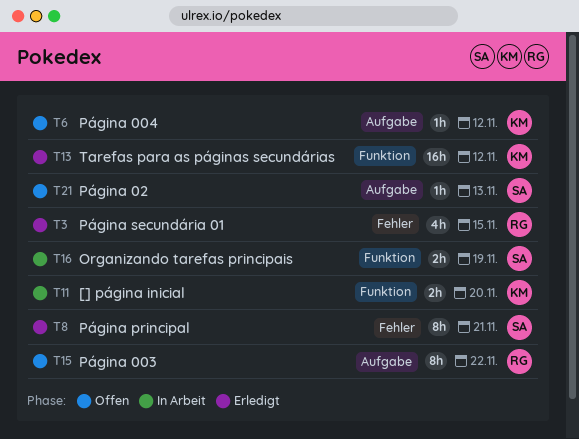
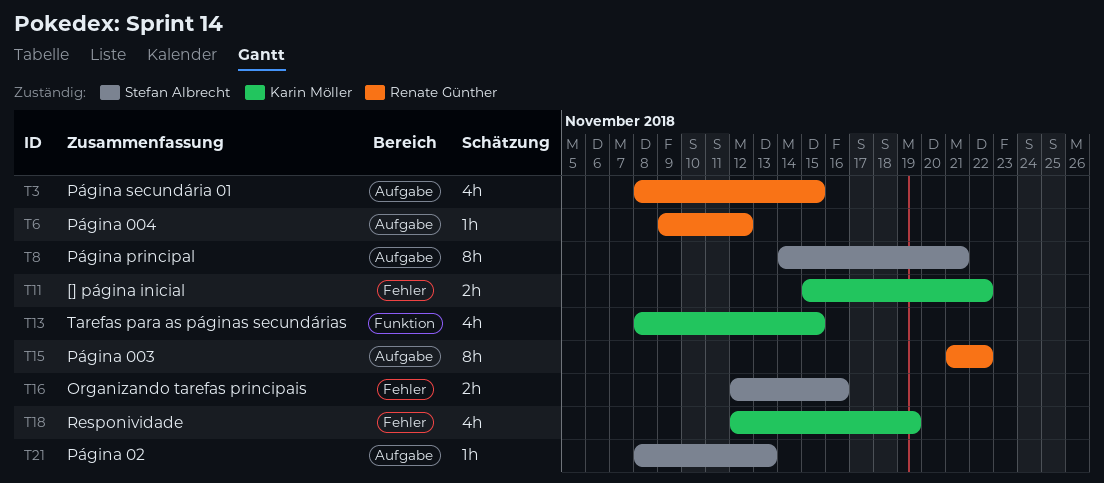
T3, label: Fehler -> Aufgabe
T6, owner: Karin Möller -> Renate Günther
T8, label: Fehler -> Aufgabe
T11, label: Funktion -> Fehler
T11, due: Nov 20 -> Nov 22
T13, estimate: 16h -> 4h
T13, due: Nov 12 -> Nov 15
T16, label: Funktion -> Fehler
T16, due: Nov 19 -> Nov 16
T18: none -> present

